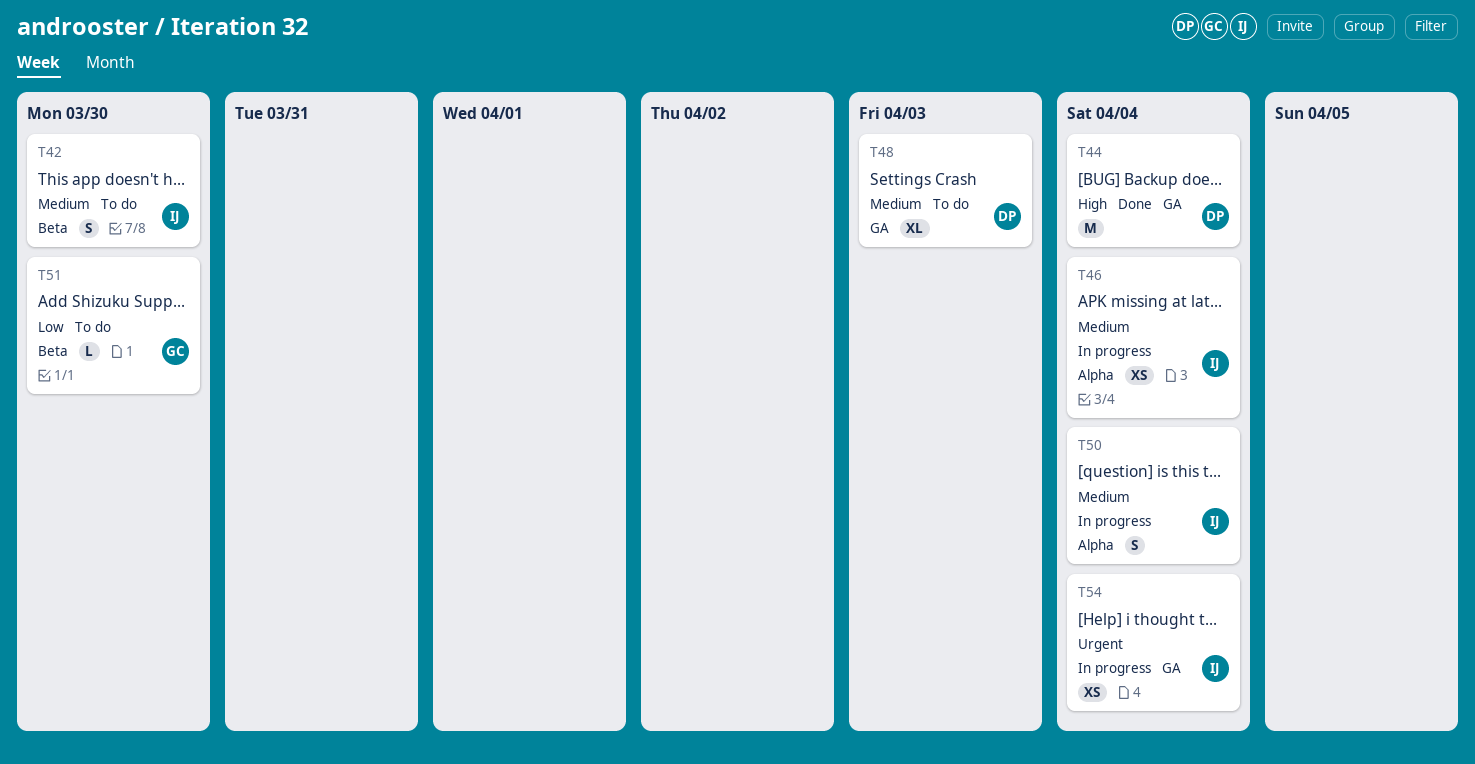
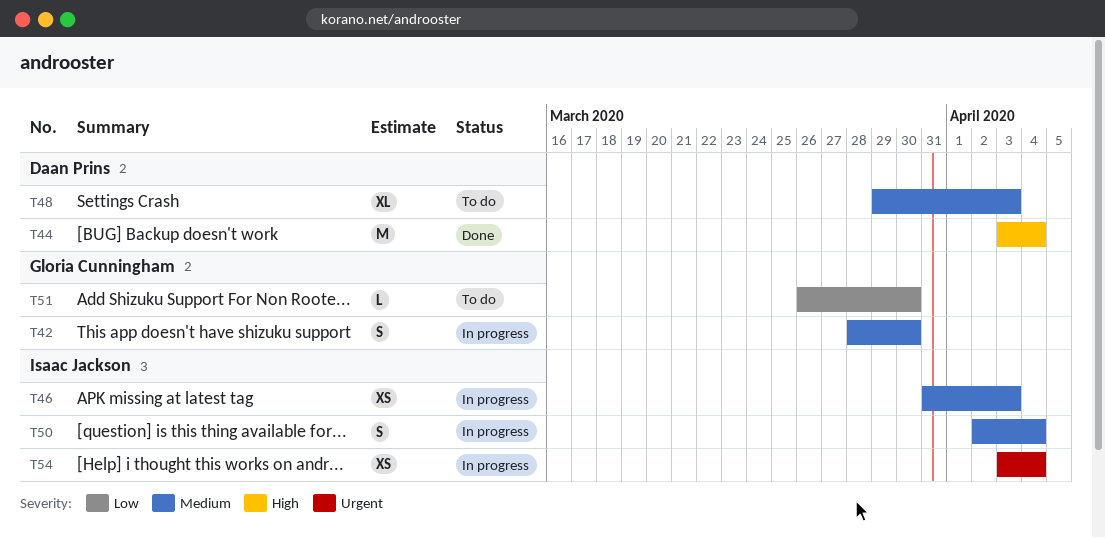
T42, status: To do -> In progress
T42, owner: Isaac Jackson -> Gloria Cunningham
T46, due: Apr 4 -> Apr 3

